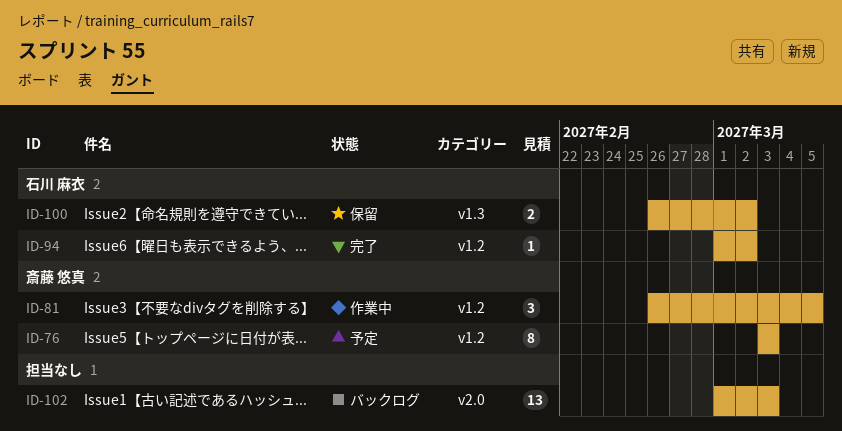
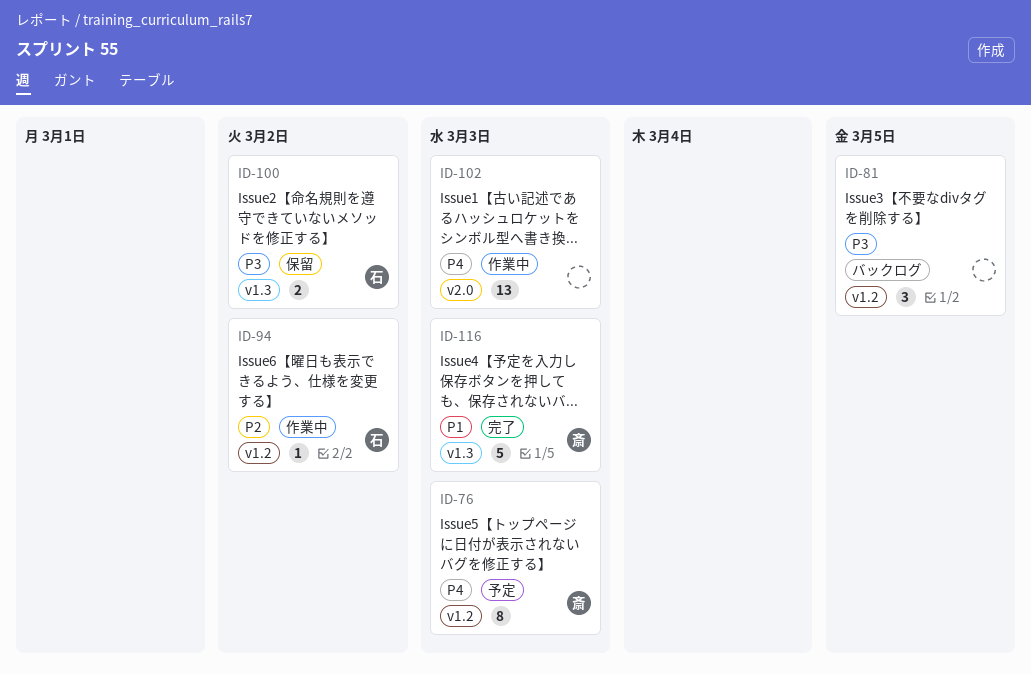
ID-81, status: 作業中 -> バックログ
ID-81, owner: 斎藤 悠真 -> none
ID-94, status: 完了 -> 作業中
ID-102, status: バックログ -> 作業中
ID-116: none -> present

